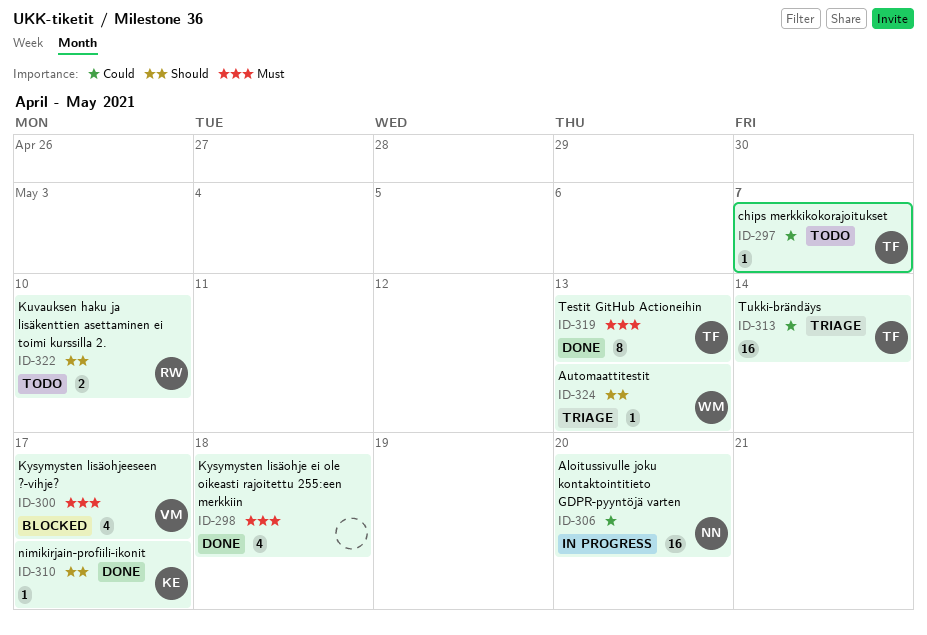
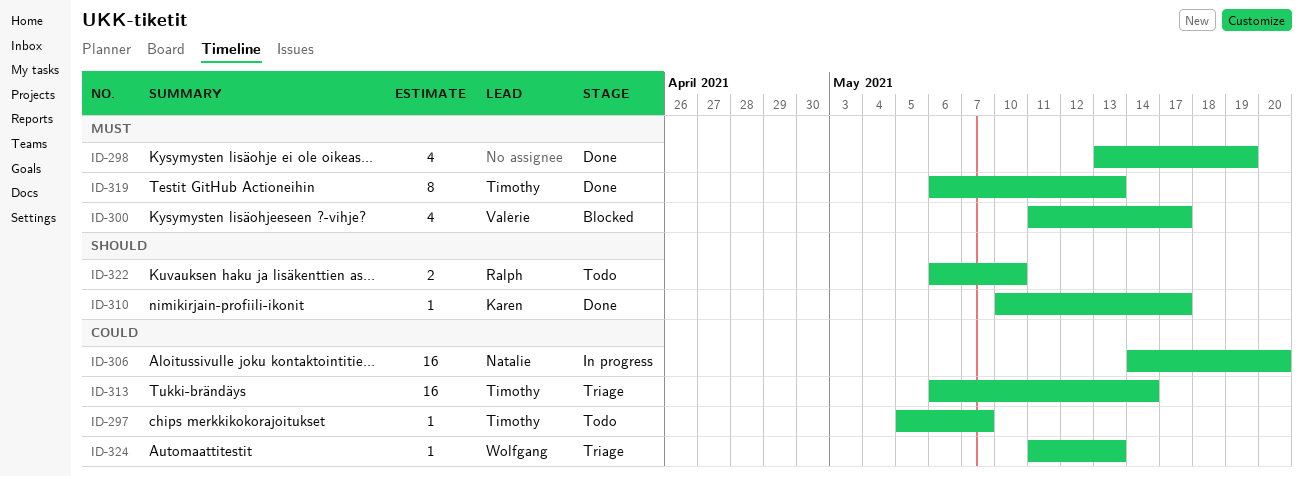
ID-298, due: May 18 -> May 19
ID-324, priority: Should -> Could

